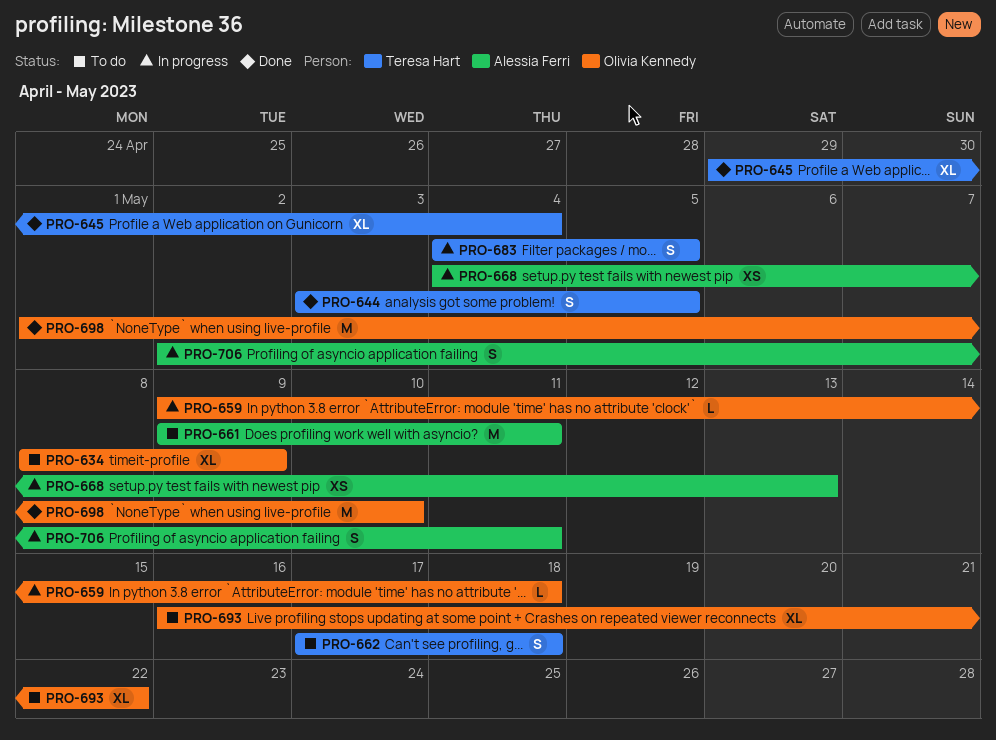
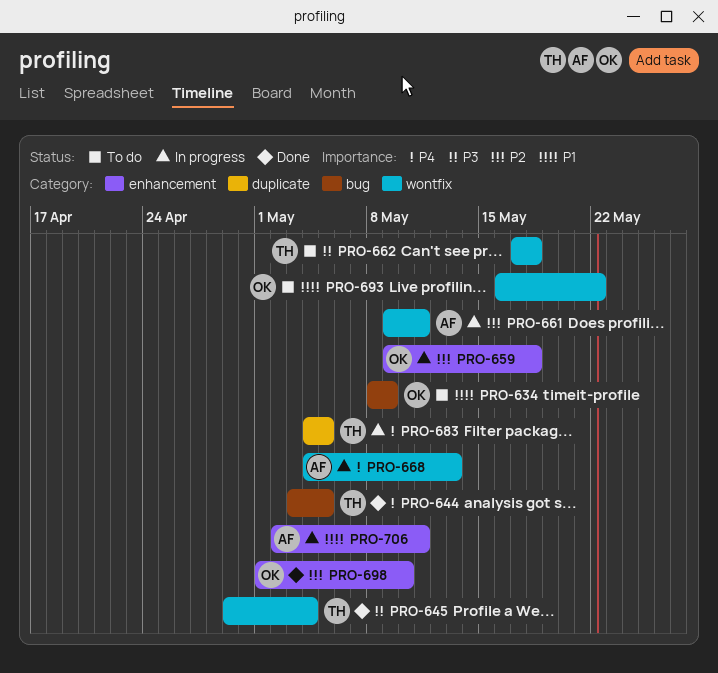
PRO-661, status: To do -> In progress

